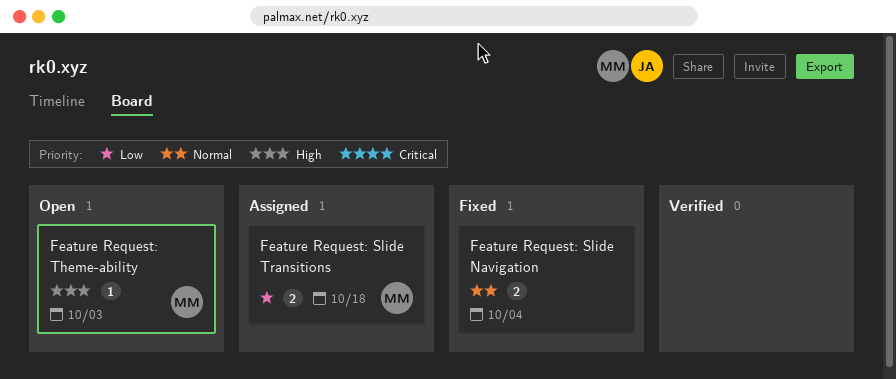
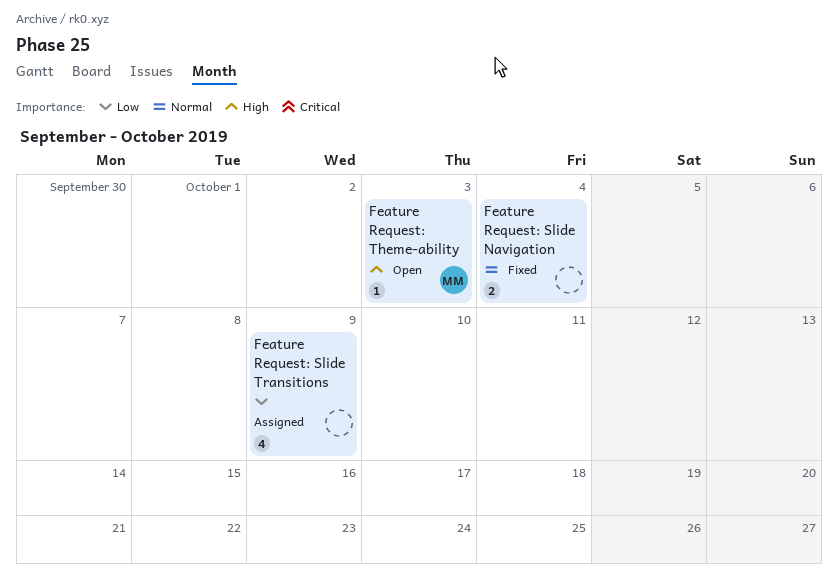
Feature Request: Slide Transitions, owner: MM -> none
Feature Request: Slide Transitions, estimate: 2 -> 4
Feature Request: Slide Transitions, due: Oct 18 -> Oct 9

